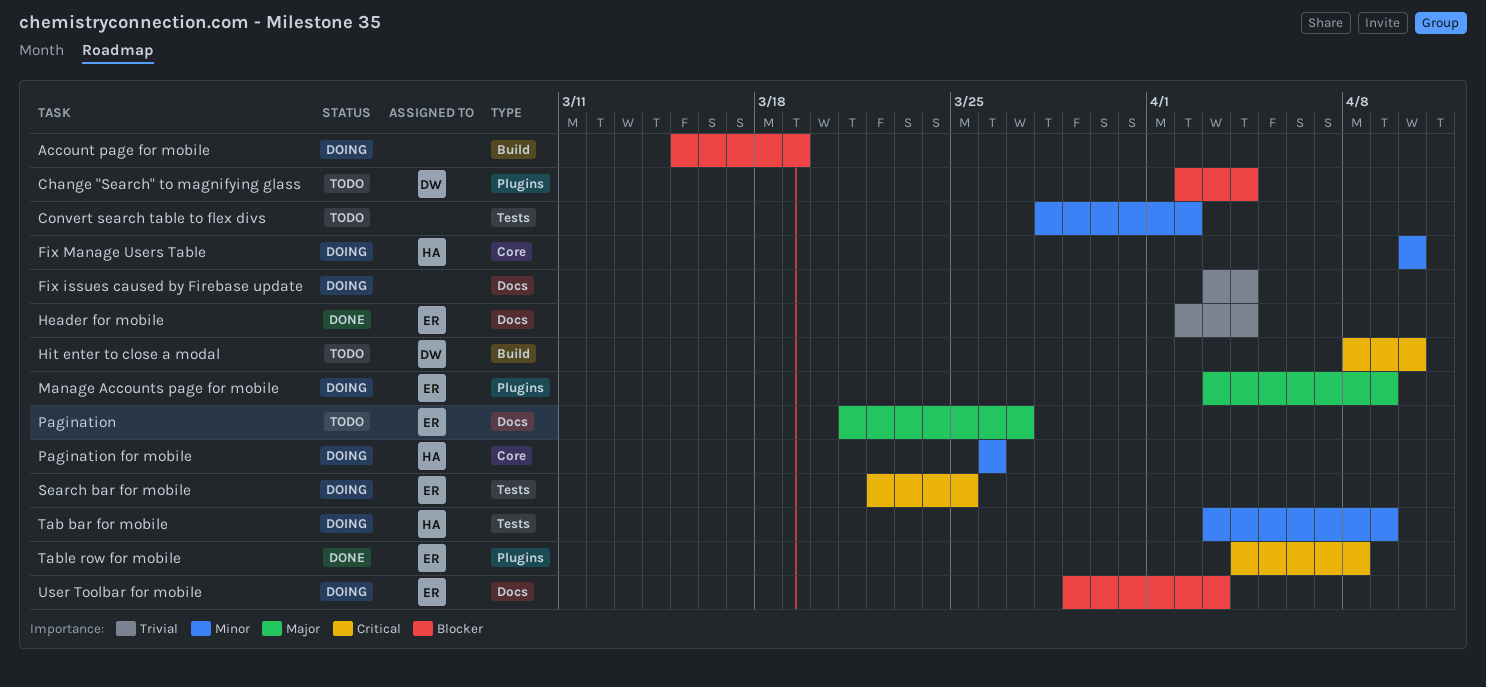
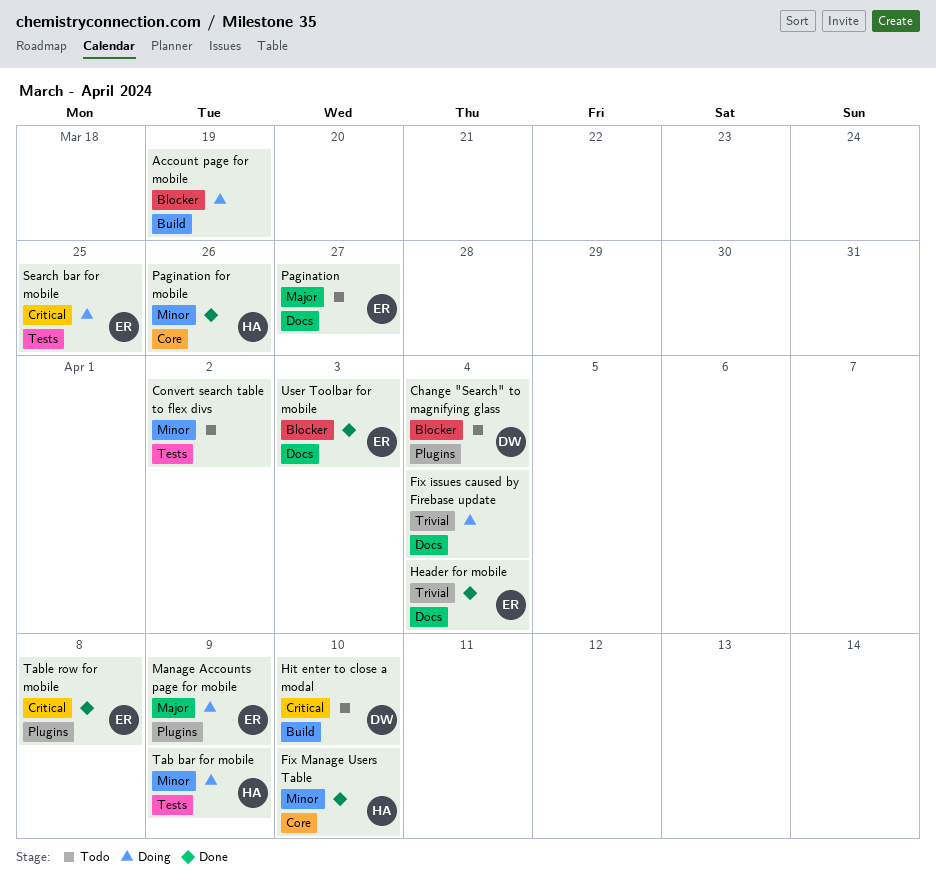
Fix Manage Users Table, status: Doing -> Done
Pagination for mobile, status: Doing -> Done
User Toolbar for mobile, status: Doing -> Done

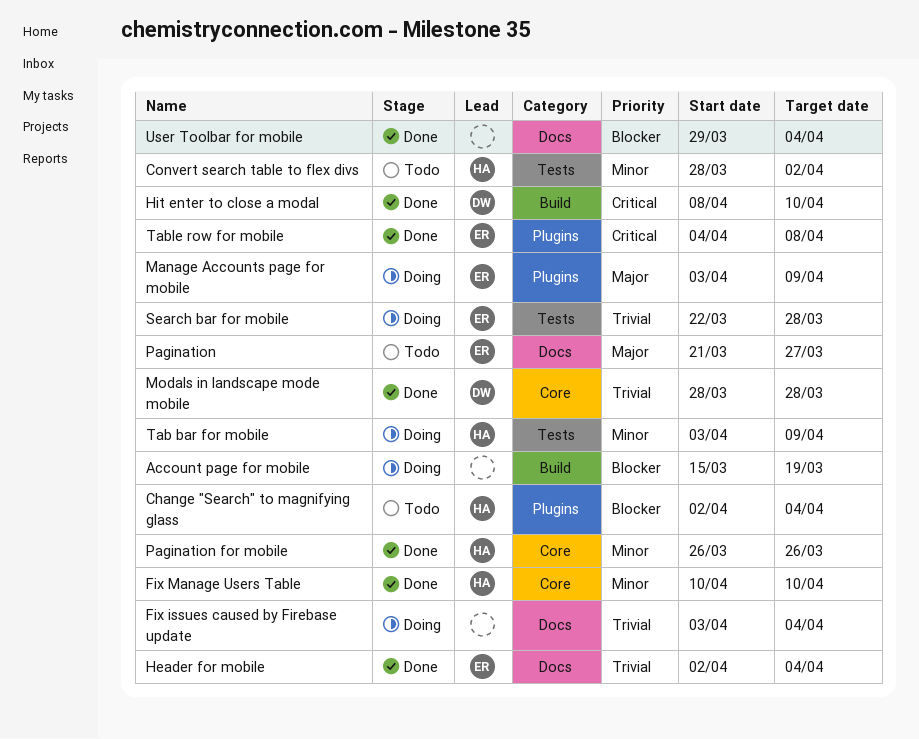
Change "Search" to magnifying glass, owner: DW -> HA
Convert search table to flex divs, owner: none -> HA
Hit enter to close a modal, status: Todo -> Done
Modals in landscape mode mobile: none -> present
Search bar for mobile, priority: Critical -> Trivial
Search bar for mobile, due: Mar 25 -> Mar 28
User Toolbar for mobile, owner: ER -> none
User Toolbar for mobile, due: Apr 3 -> Apr 4

